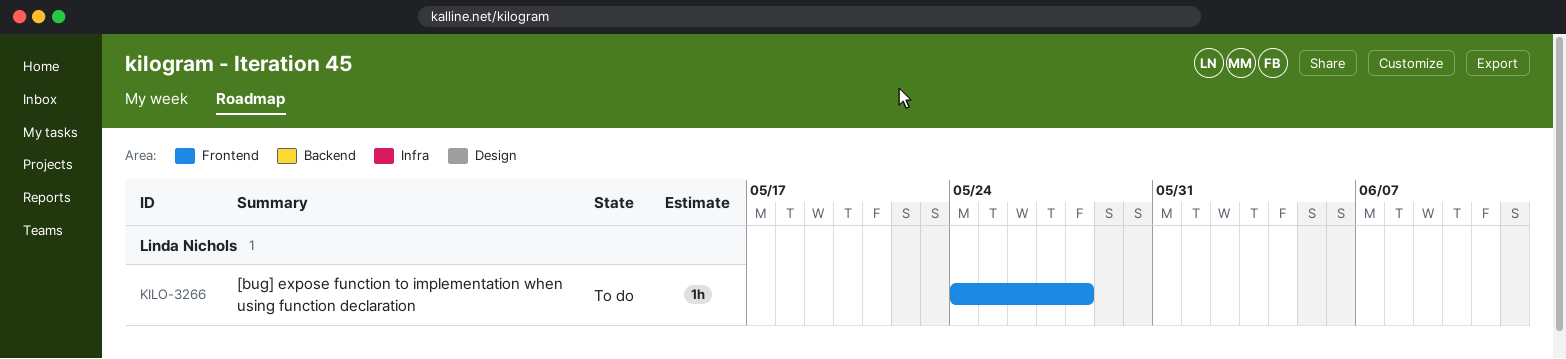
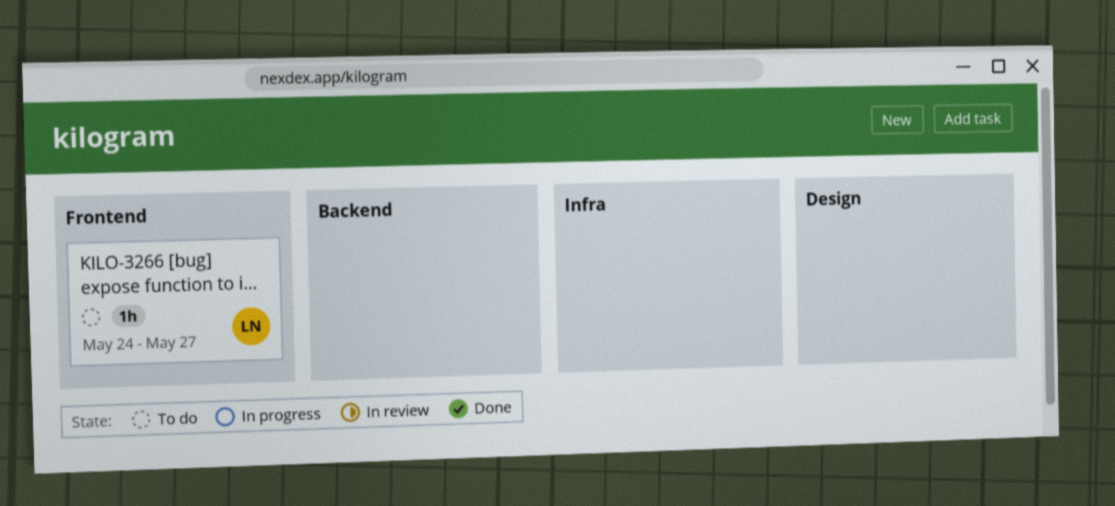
KILO-3266, due: May 28 -> May 27

